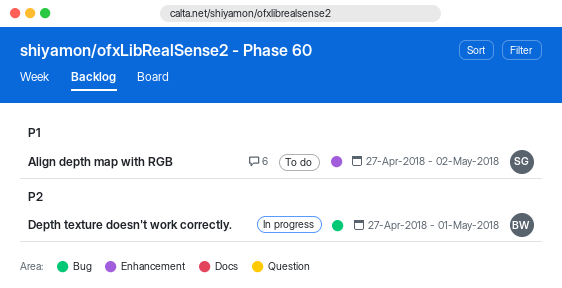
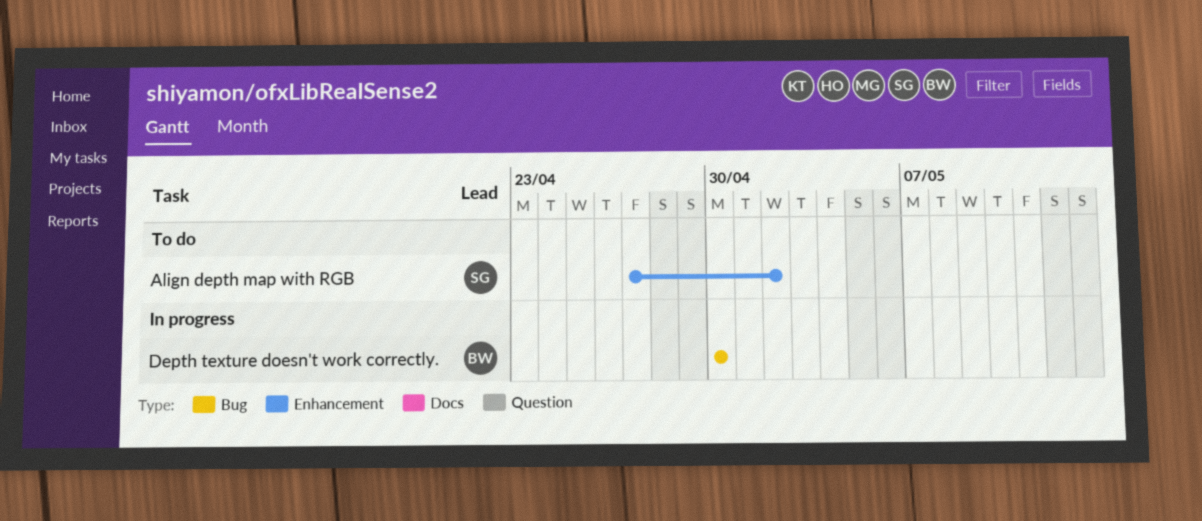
Depth texture doesn't work correctly., start: Apr 27 -> Apr 30
Depth texture doesn't work correctly., due: May 1 -> Apr 30

